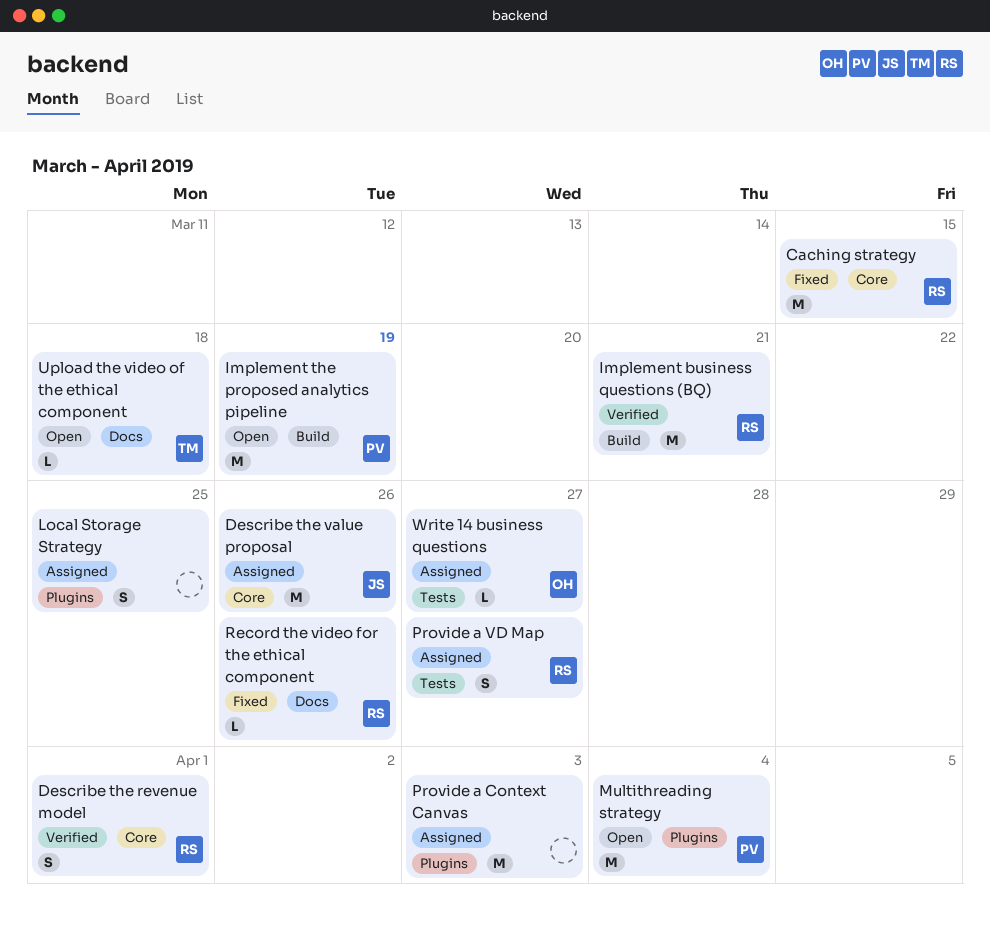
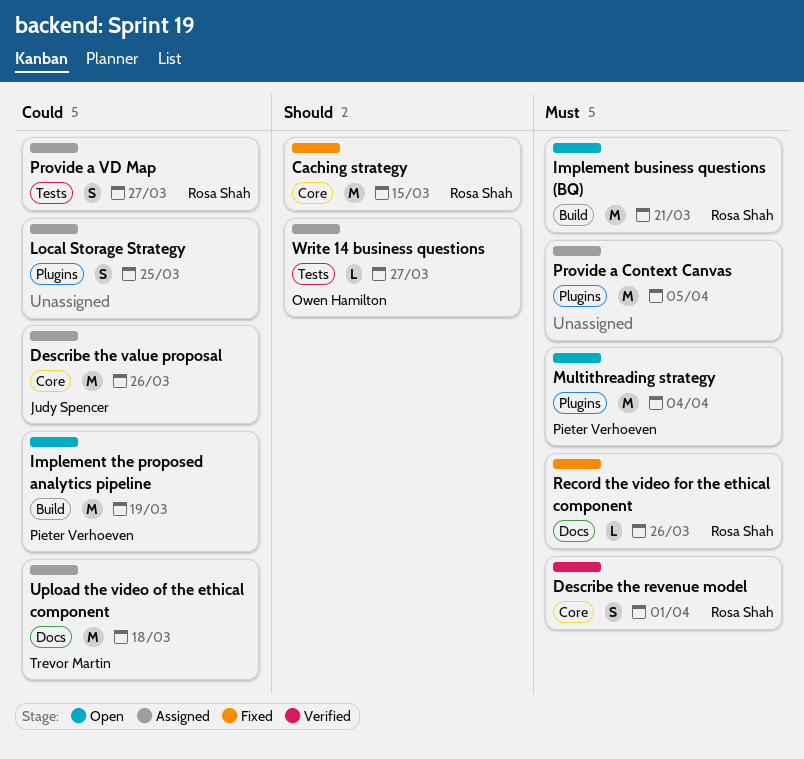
Implement business questions (BQ), status: Verified -> Open
Provide a Context Canvas, due: Apr 3 -> Apr 5
Upload the video of the ethical component, status: Open -> Assigned
Upload the video of the ethical component, estimate: L -> M

